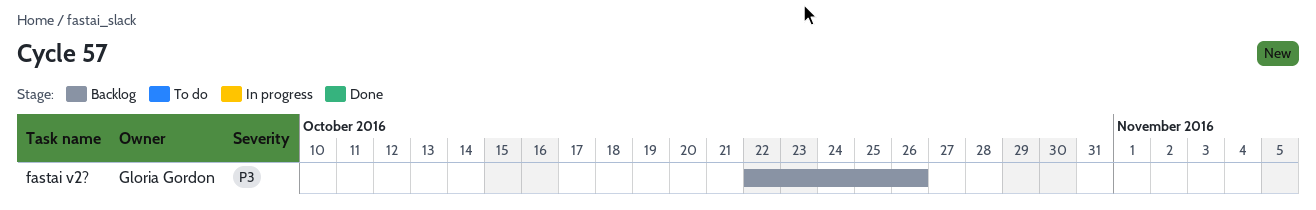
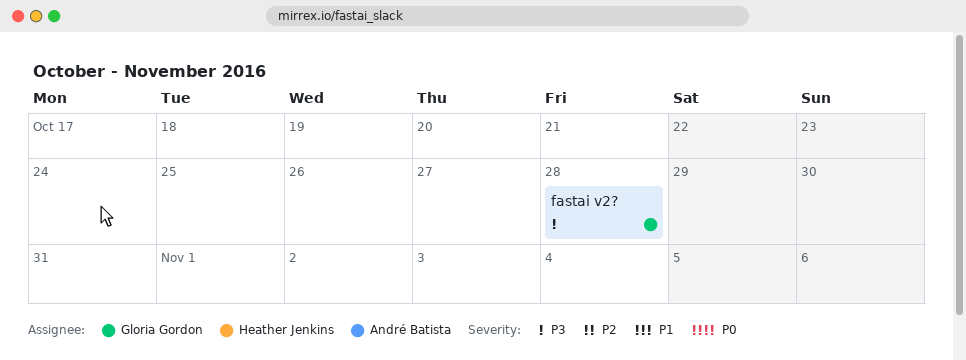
fastai v2?, due: Oct 26 -> Oct 28

